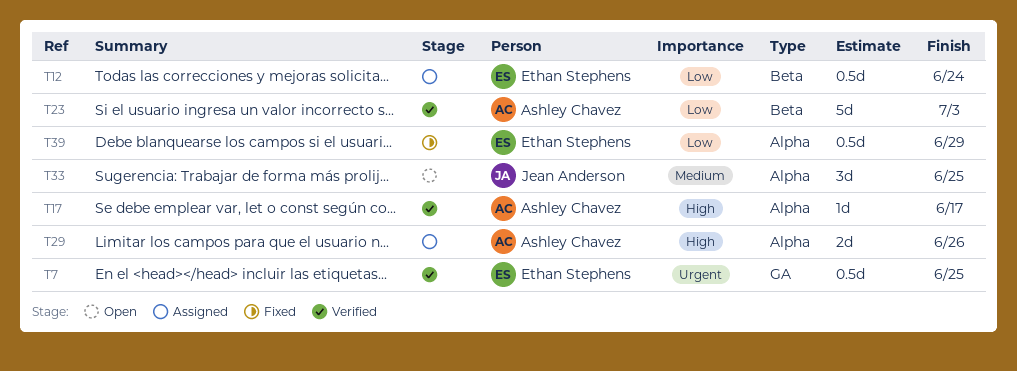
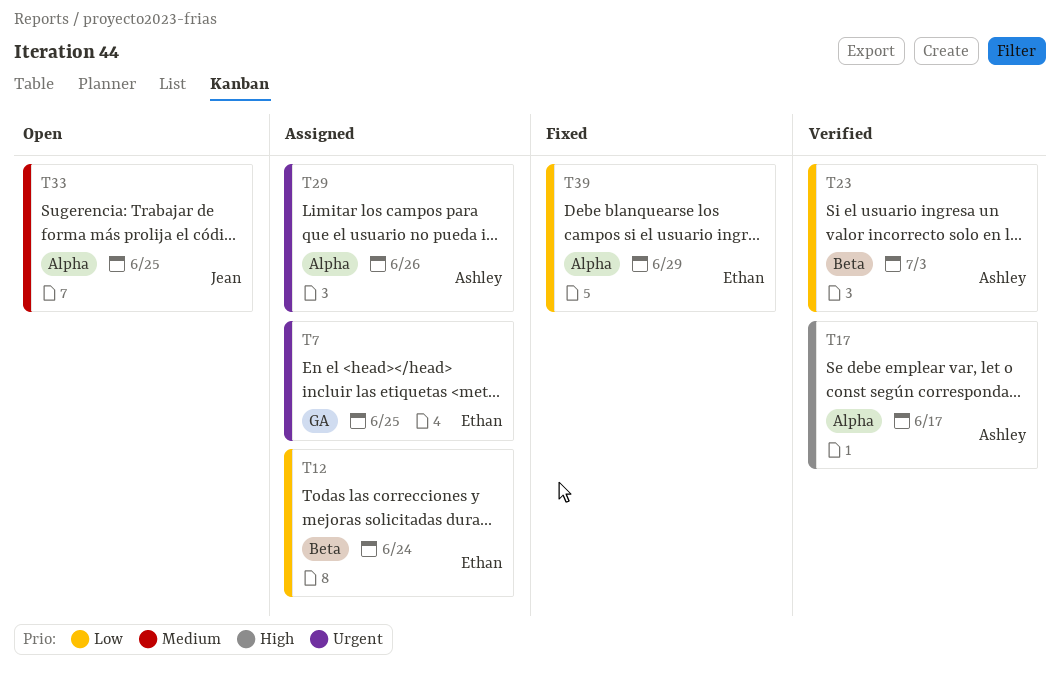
T7, status: Verified -> Assigned
T29, priority: High -> Urgent

